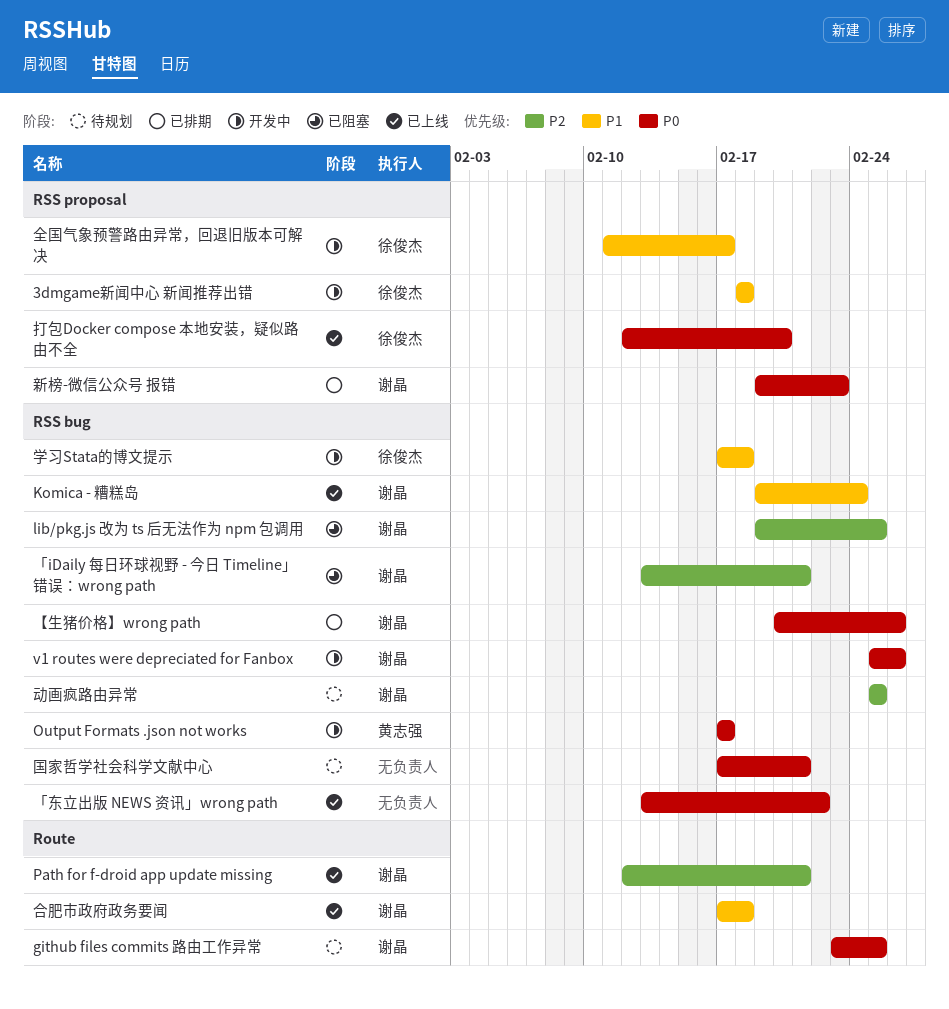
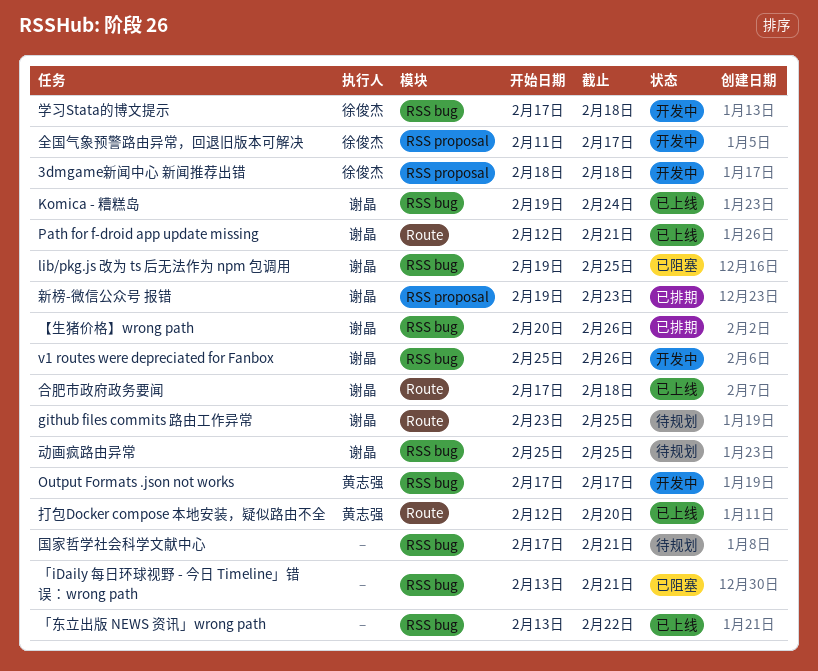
「iDaily 每日环球视野 - 今日 Timeline」错误：wrong path, owner: 谢晶 -> none
打包Docker compose 本地安装，疑似路由不全, owner: 徐俊杰 -> 黄志强
打包Docker compose 本地安装，疑似路由不全, label: RSS proposal -> Route

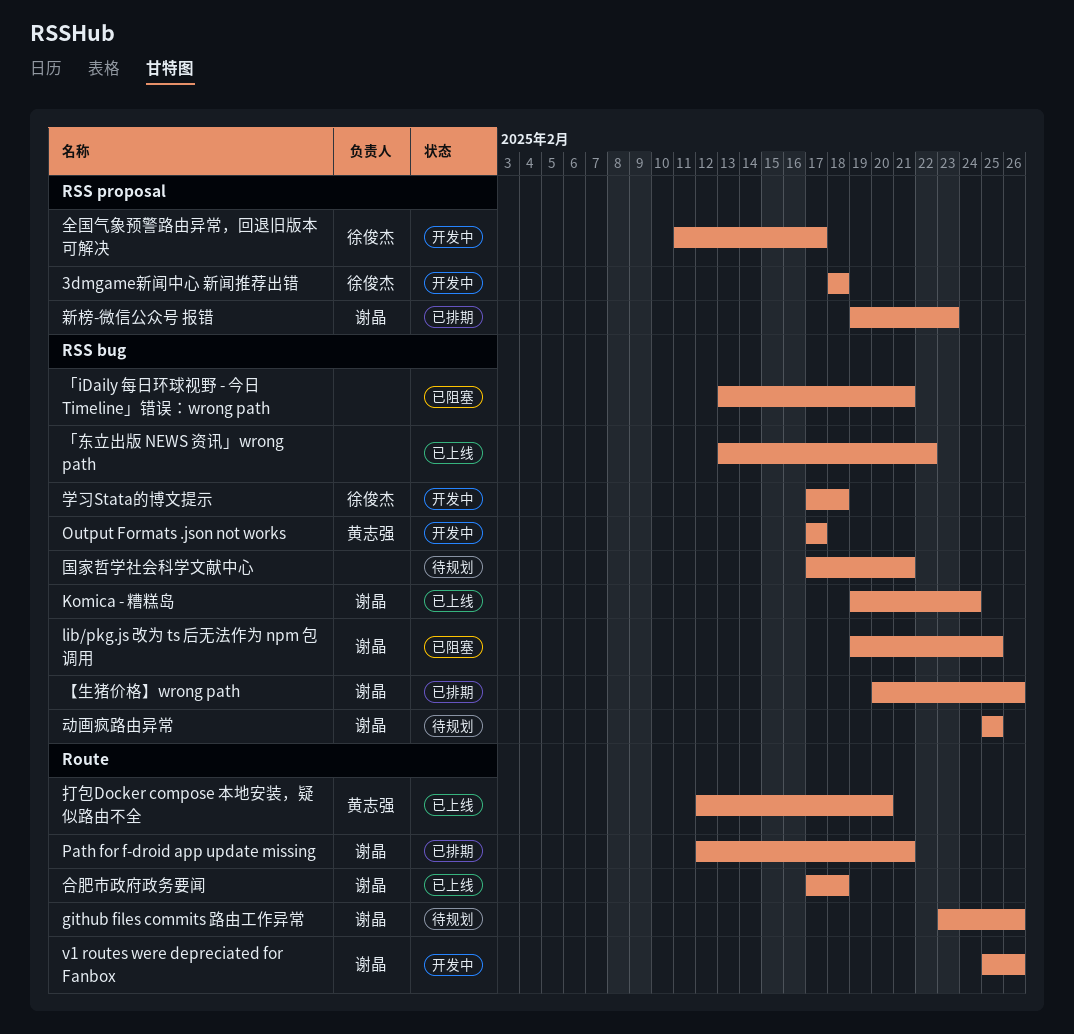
github files commits 路由工作异常, due: Feb 25 -> Feb 26
Path for f-droid app update missing, status: 已上线 -> 已排期
v1 routes were depreciated for Fanbox, label: RSS bug -> Route

